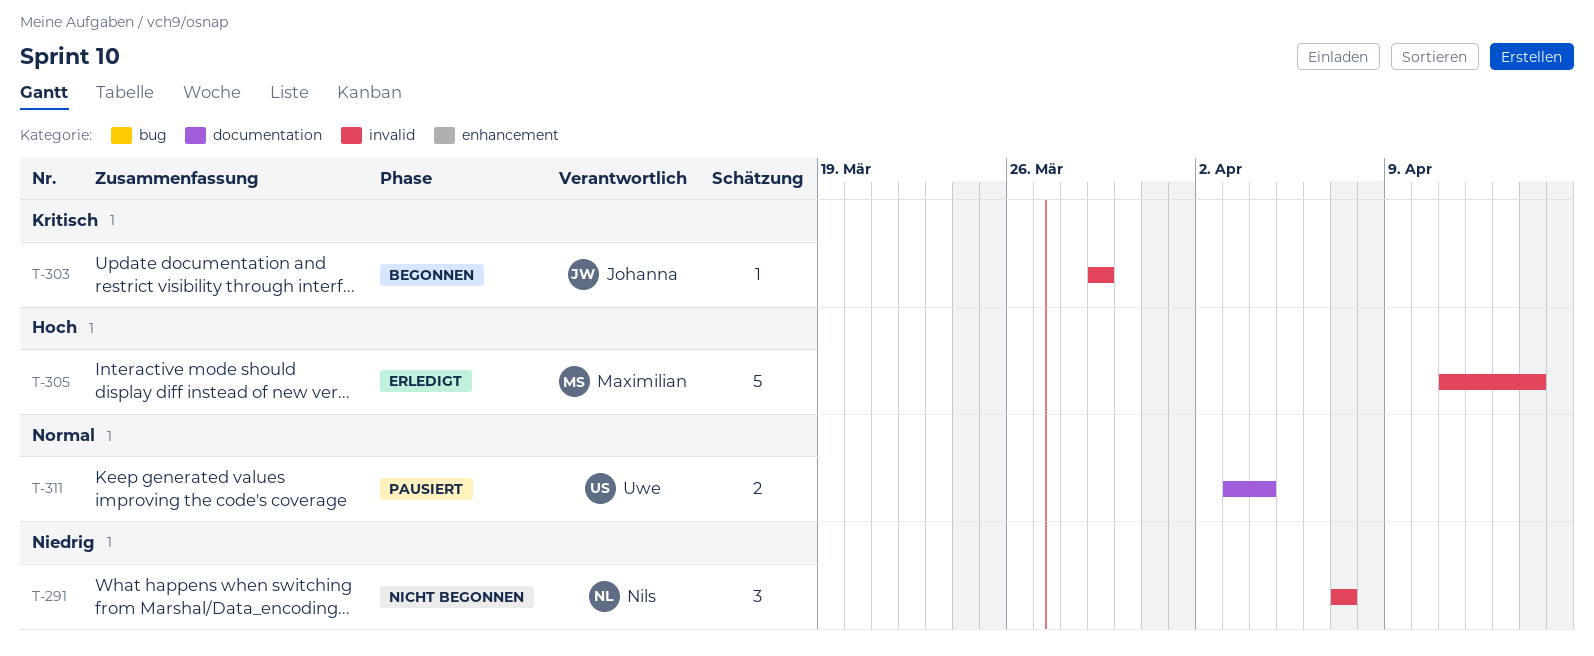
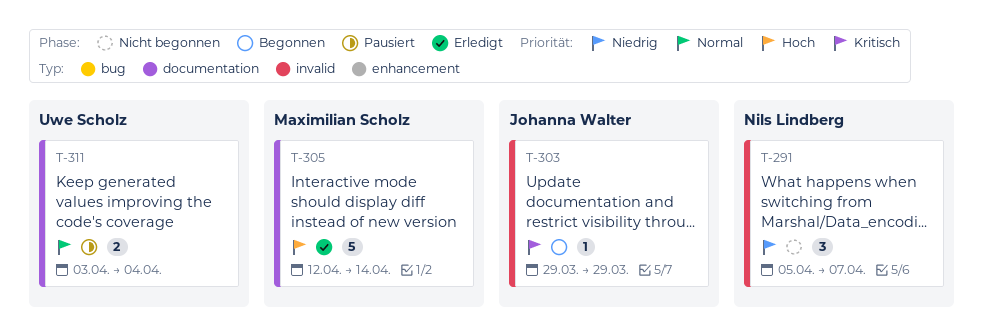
T-291, start: Apr 7 -> Apr 5
T-305, label: invalid -> documentation
T-305, start: Apr 11 -> Apr 12

